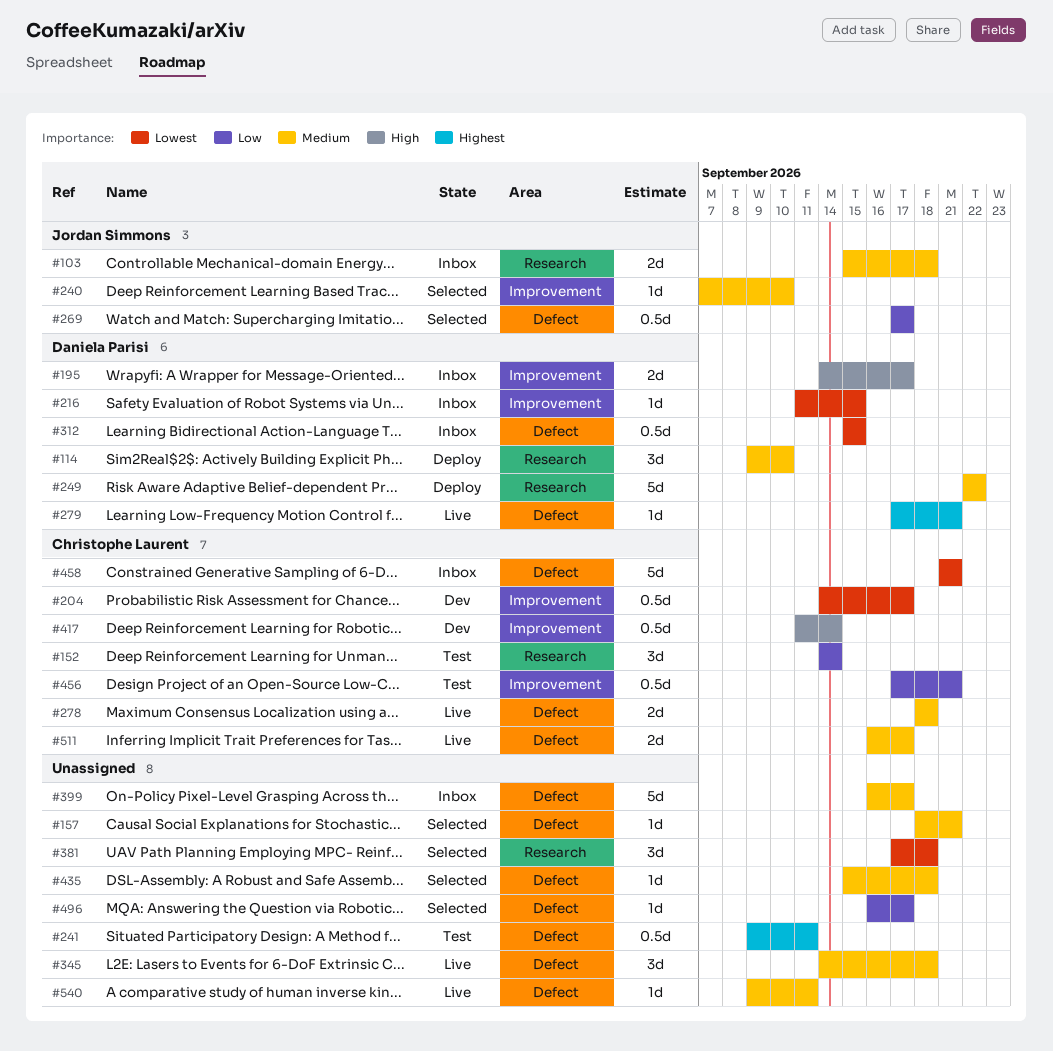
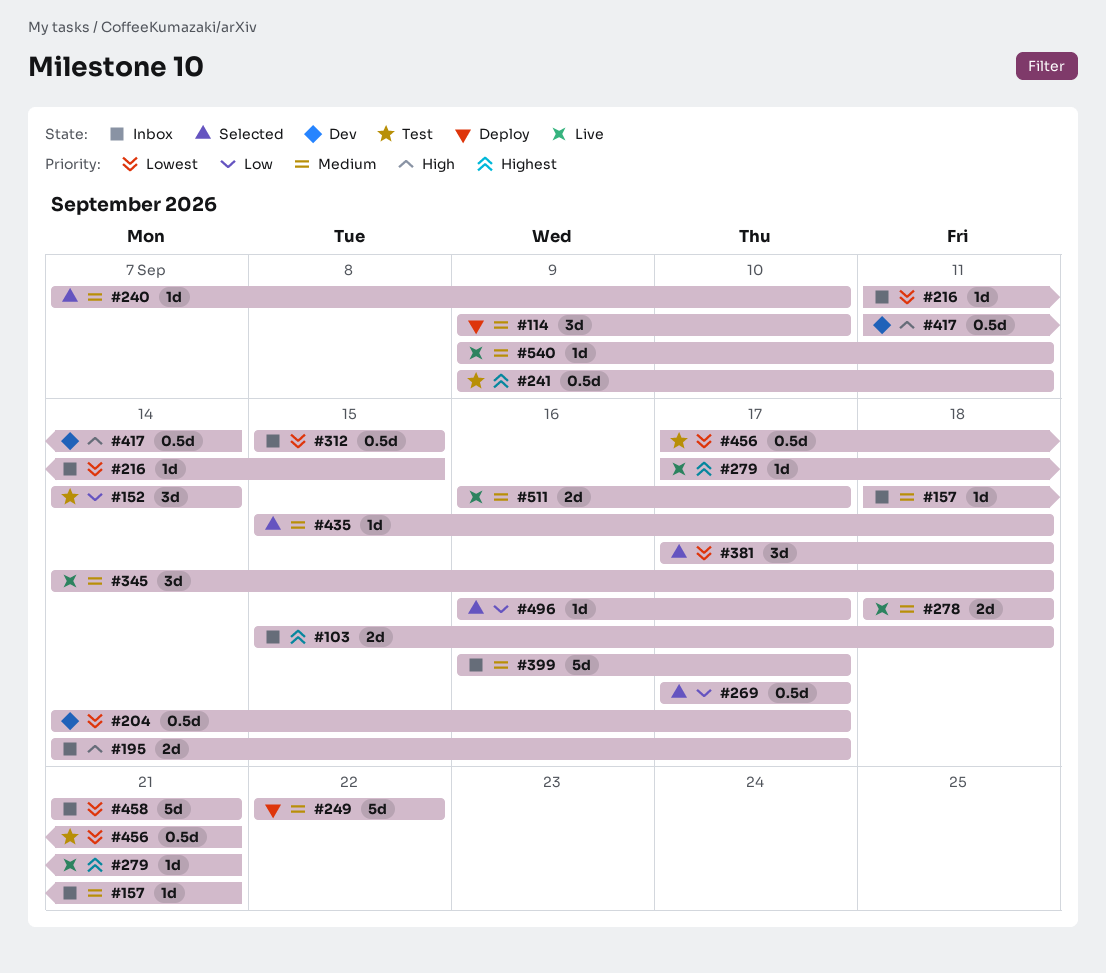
#103, priority: Medium -> Highest
#157, status: Selected -> Inbox
#456, priority: Low -> Lowest

